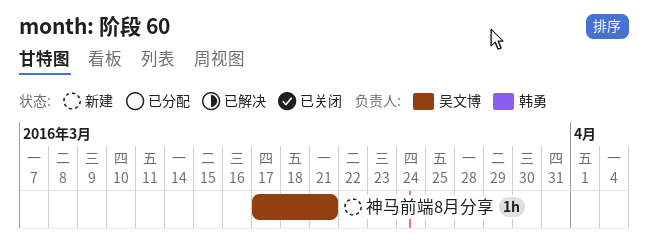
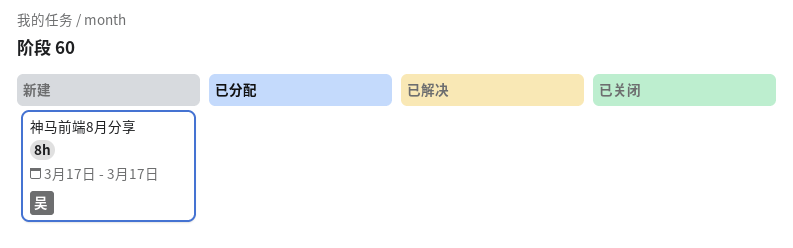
神马前端8月分享, estimate: 1h -> 8h
神马前端8月分享, due: Mar 21 -> Mar 17

